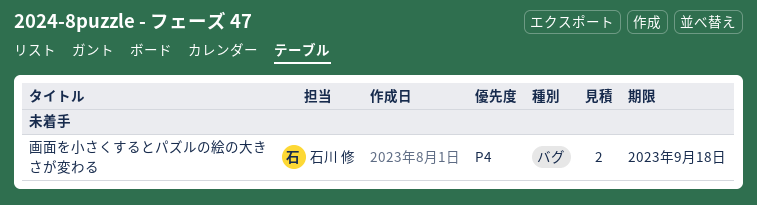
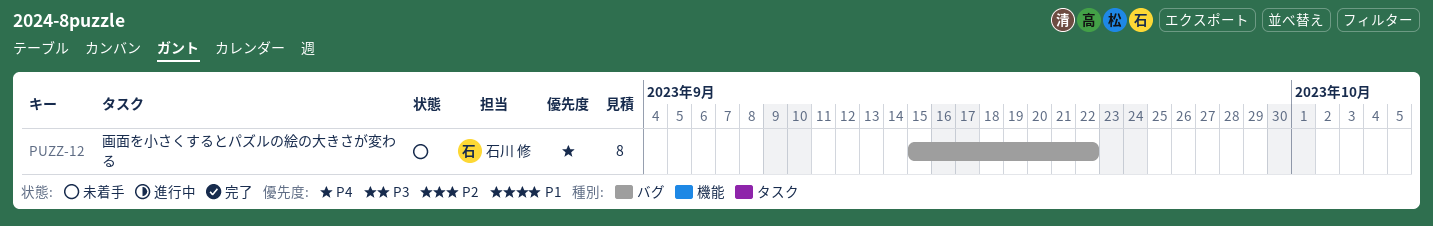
画面を小さくするとパズルの絵の大きさが変わる, estimate: 2 -> 8
画面を小さくするとパズルの絵の大きさが変わる, due: Sep 18 -> Sep 22

